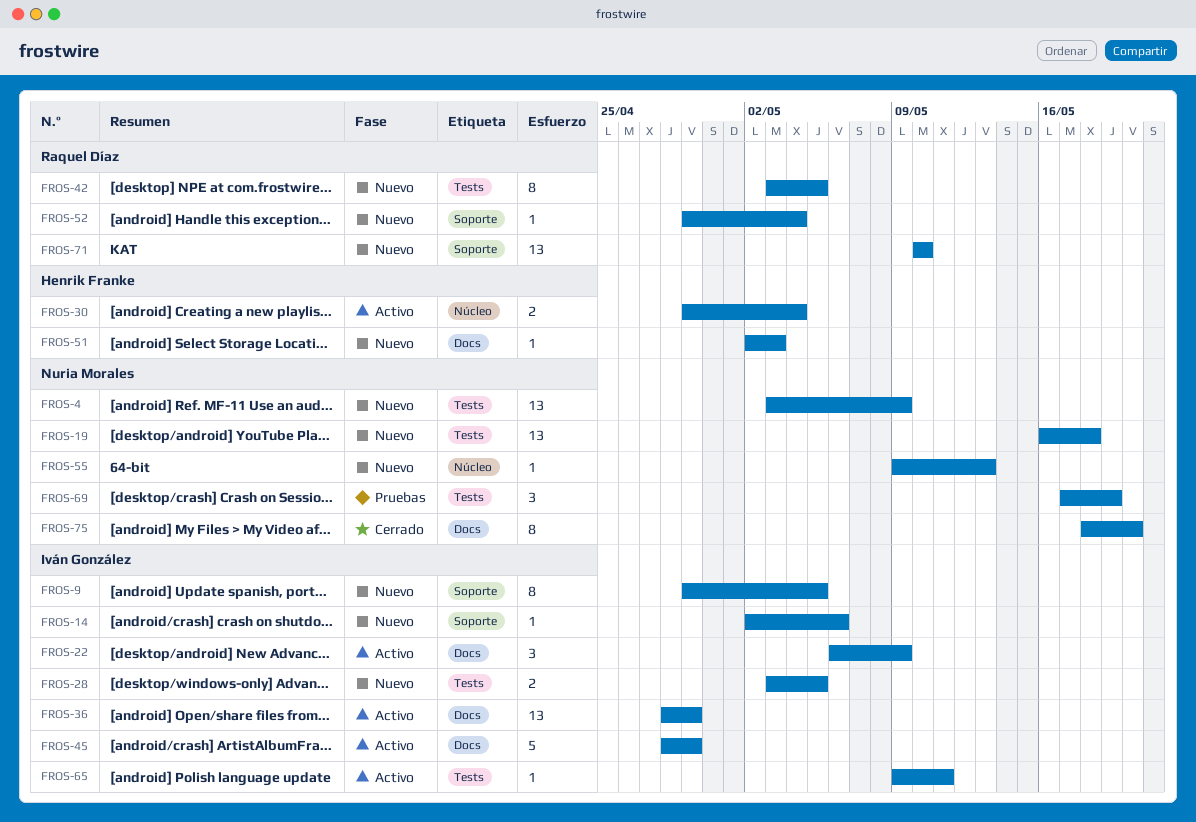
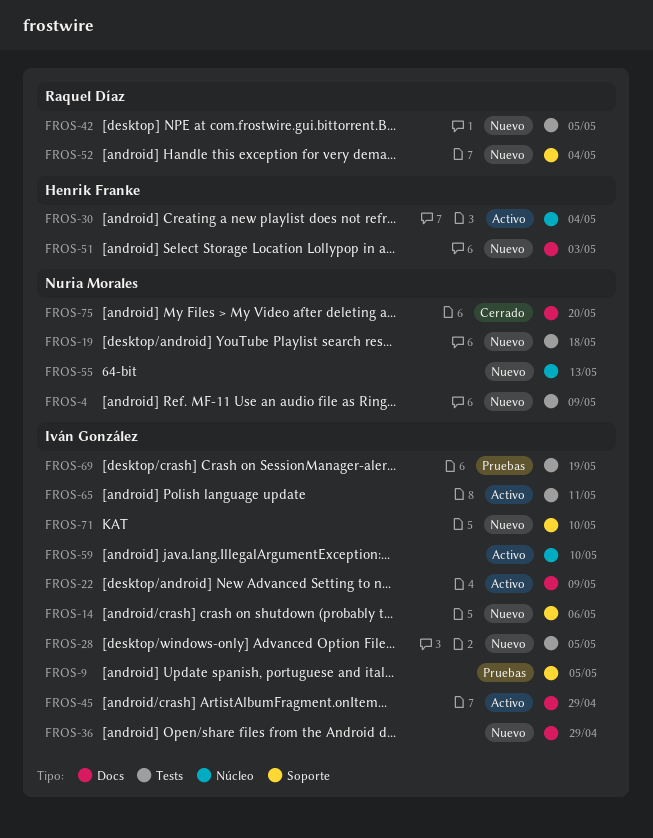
FROS-9, status: Nuevo -> Pruebas
FROS-36, status: Activo -> Nuevo
FROS-59: none -> present
FROS-69, owner: Nuria Morales -> Iván González
FROS-71, owner: Raquel Díaz -> Iván González

